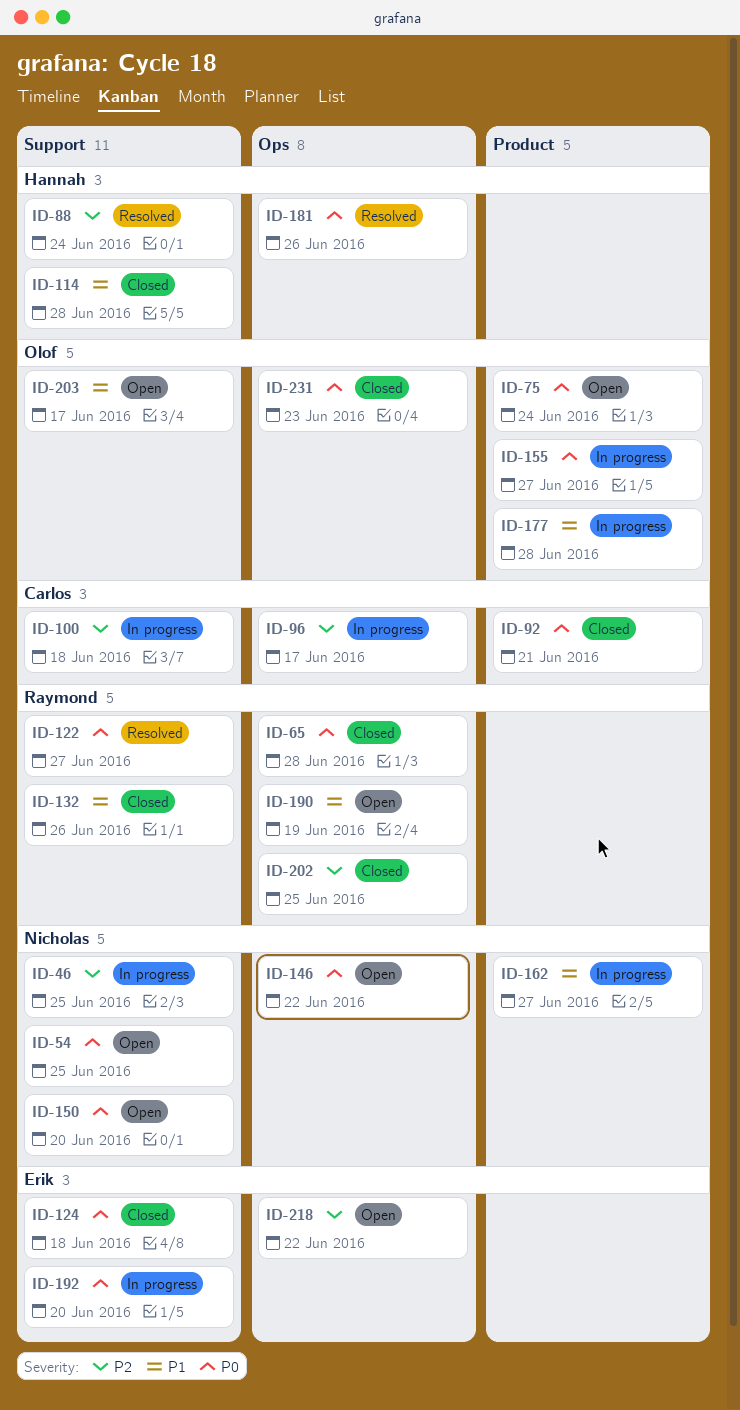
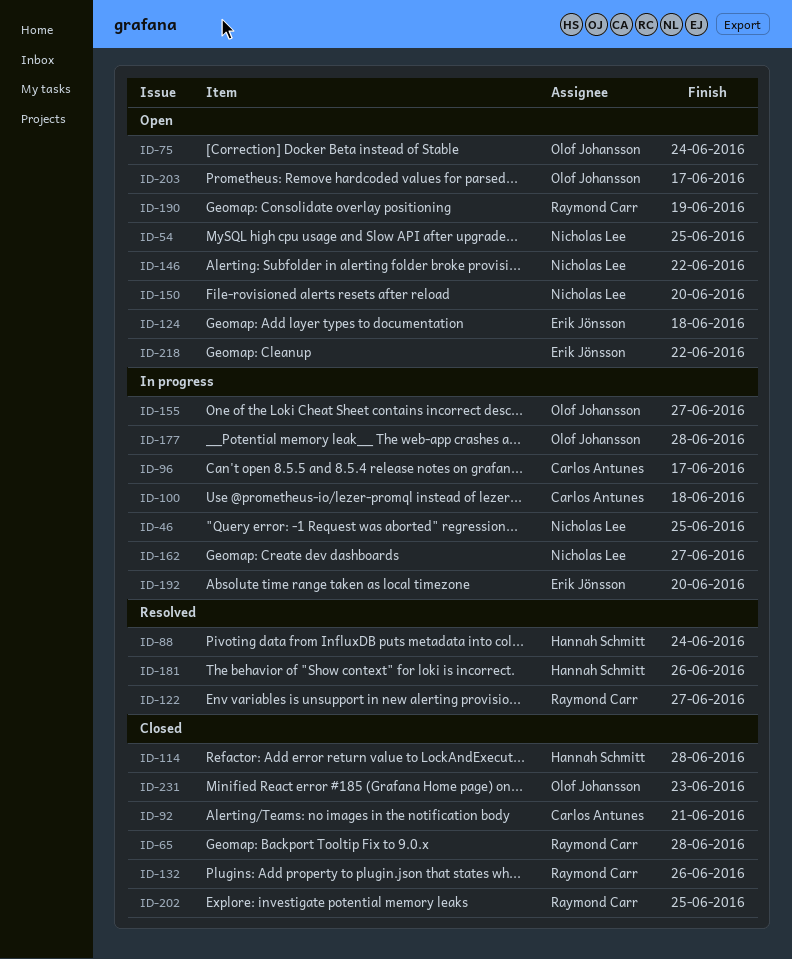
ID-124, status: Closed -> Open

